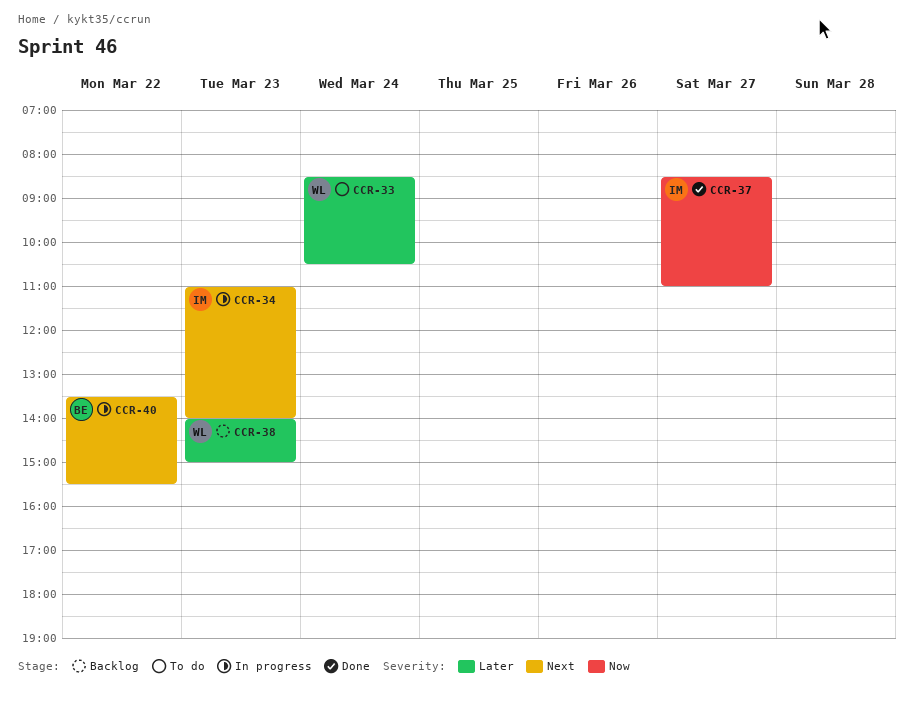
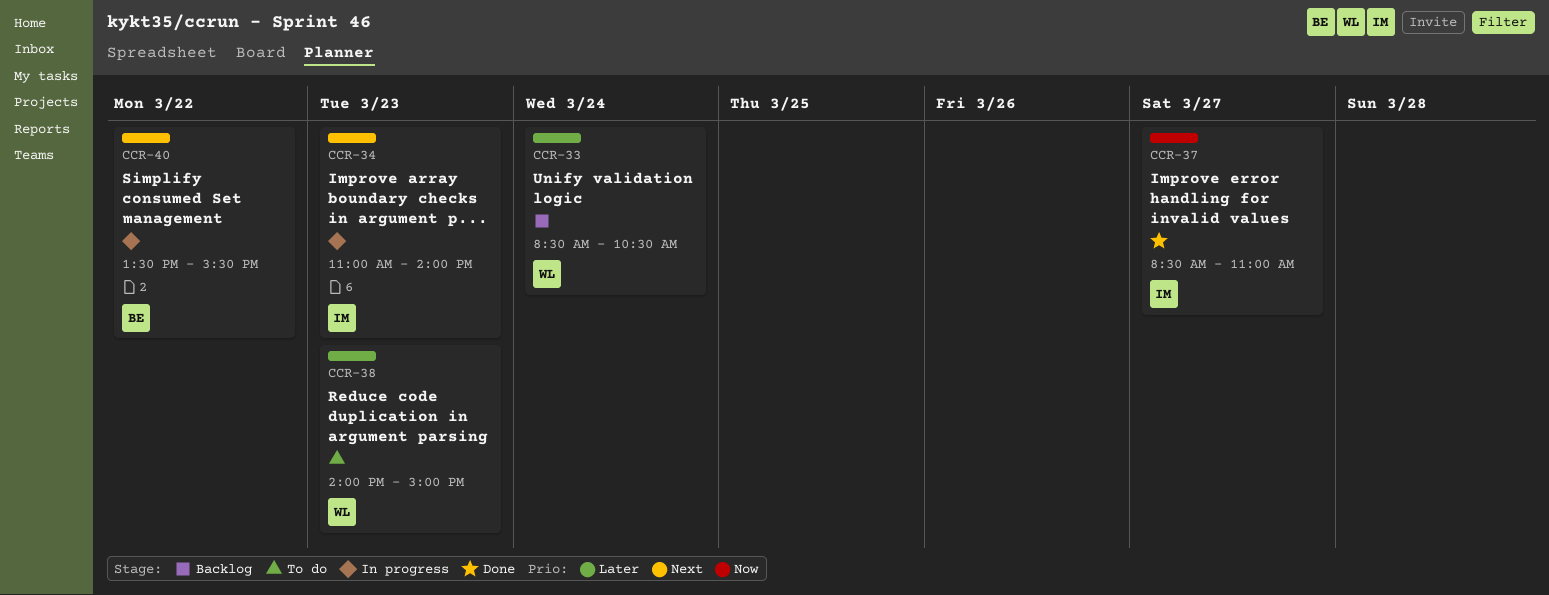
CCR-33, status: To do -> Backlog
CCR-38, status: Backlog -> To do

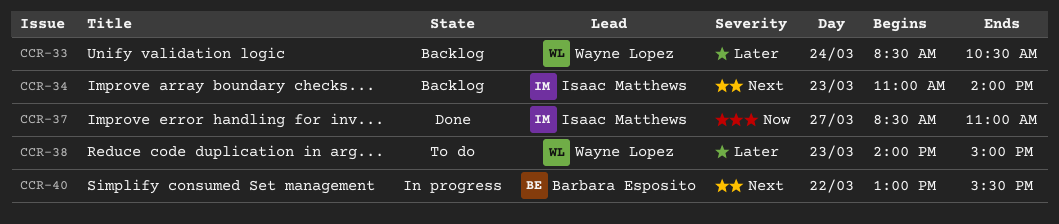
CCR-34, status: In progress -> Backlog
CCR-40, begins: 13:30 -> 13:00

